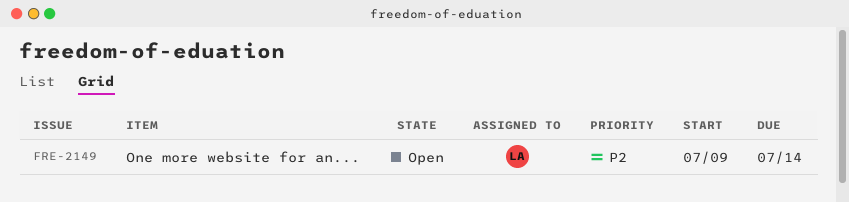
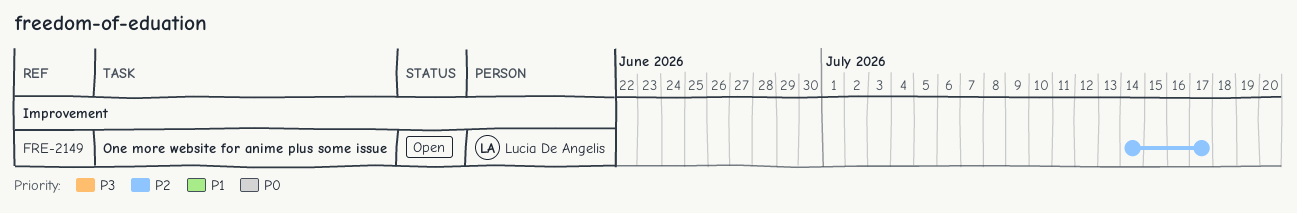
FRE-2149, start: Jul 9 -> Jul 14
FRE-2149, due: Jul 14 -> Jul 17

